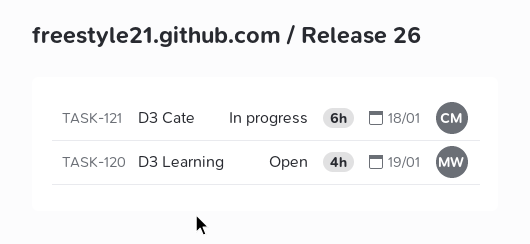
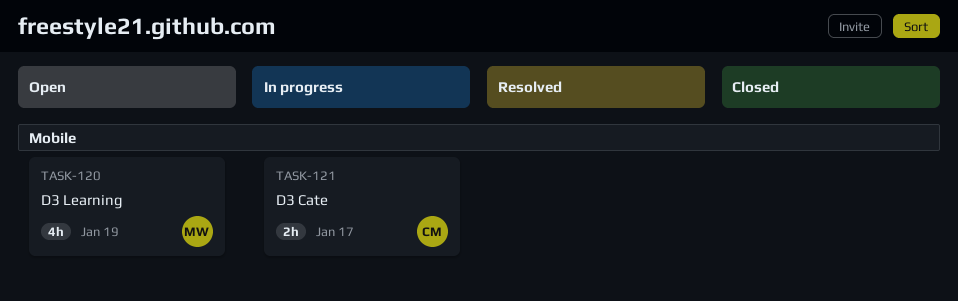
TASK-121, estimate: 6h -> 2h
TASK-121, due: Jan 18 -> Jan 17

